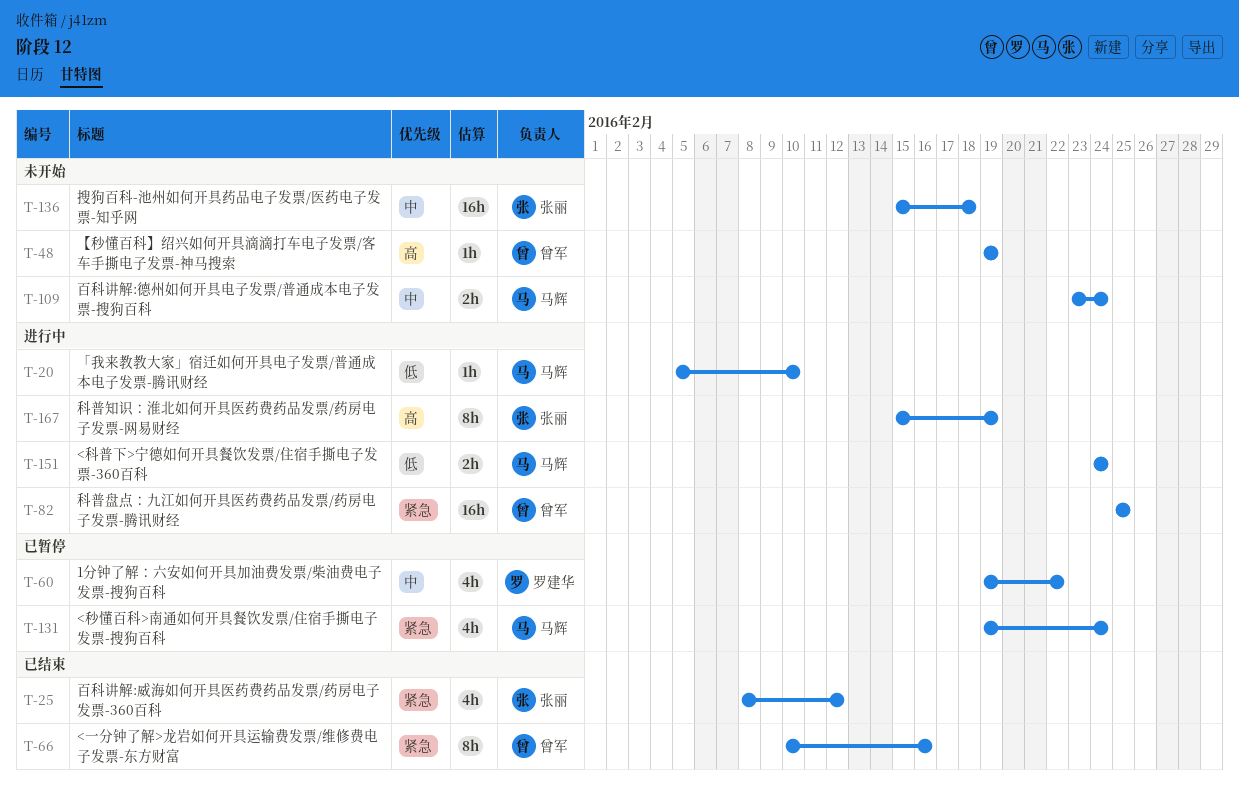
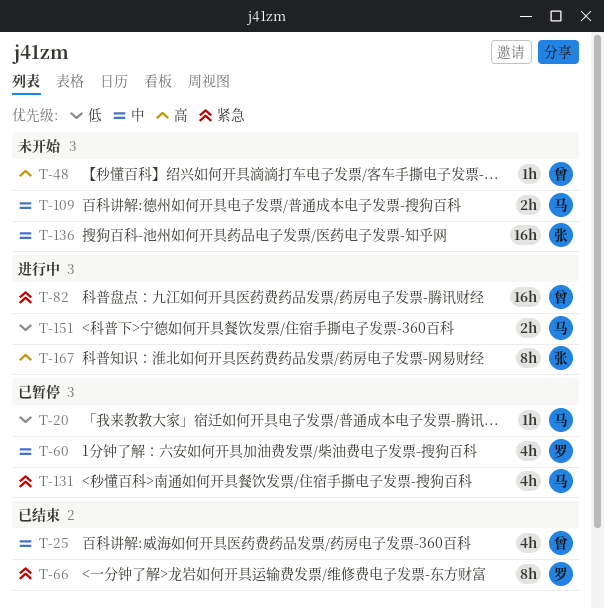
T-20, status: 进行中 -> 已暂停
T-25, owner: 张丽 -> 曾军
T-25, priority: 紧急 -> 中
T-66, owner: 曾军 -> 罗建华

